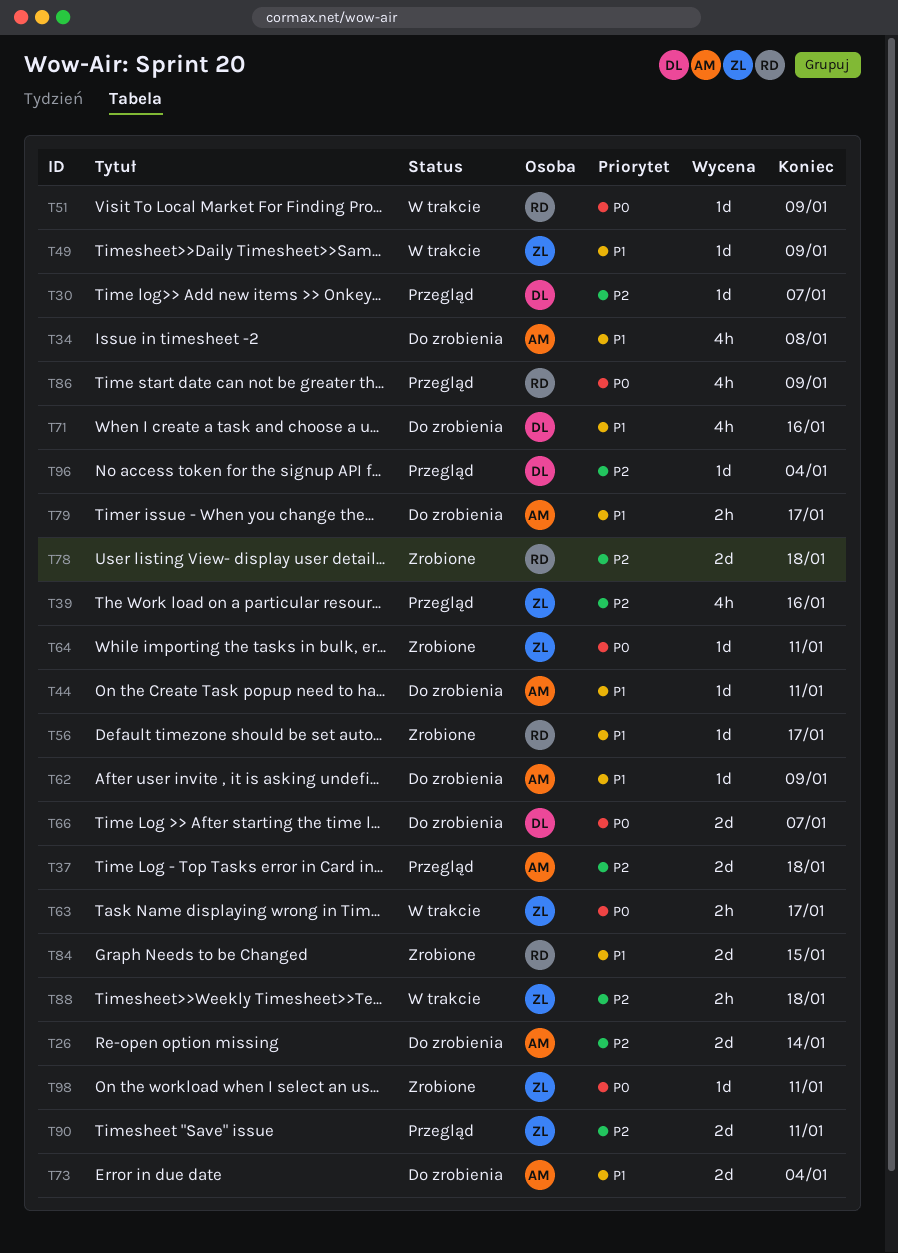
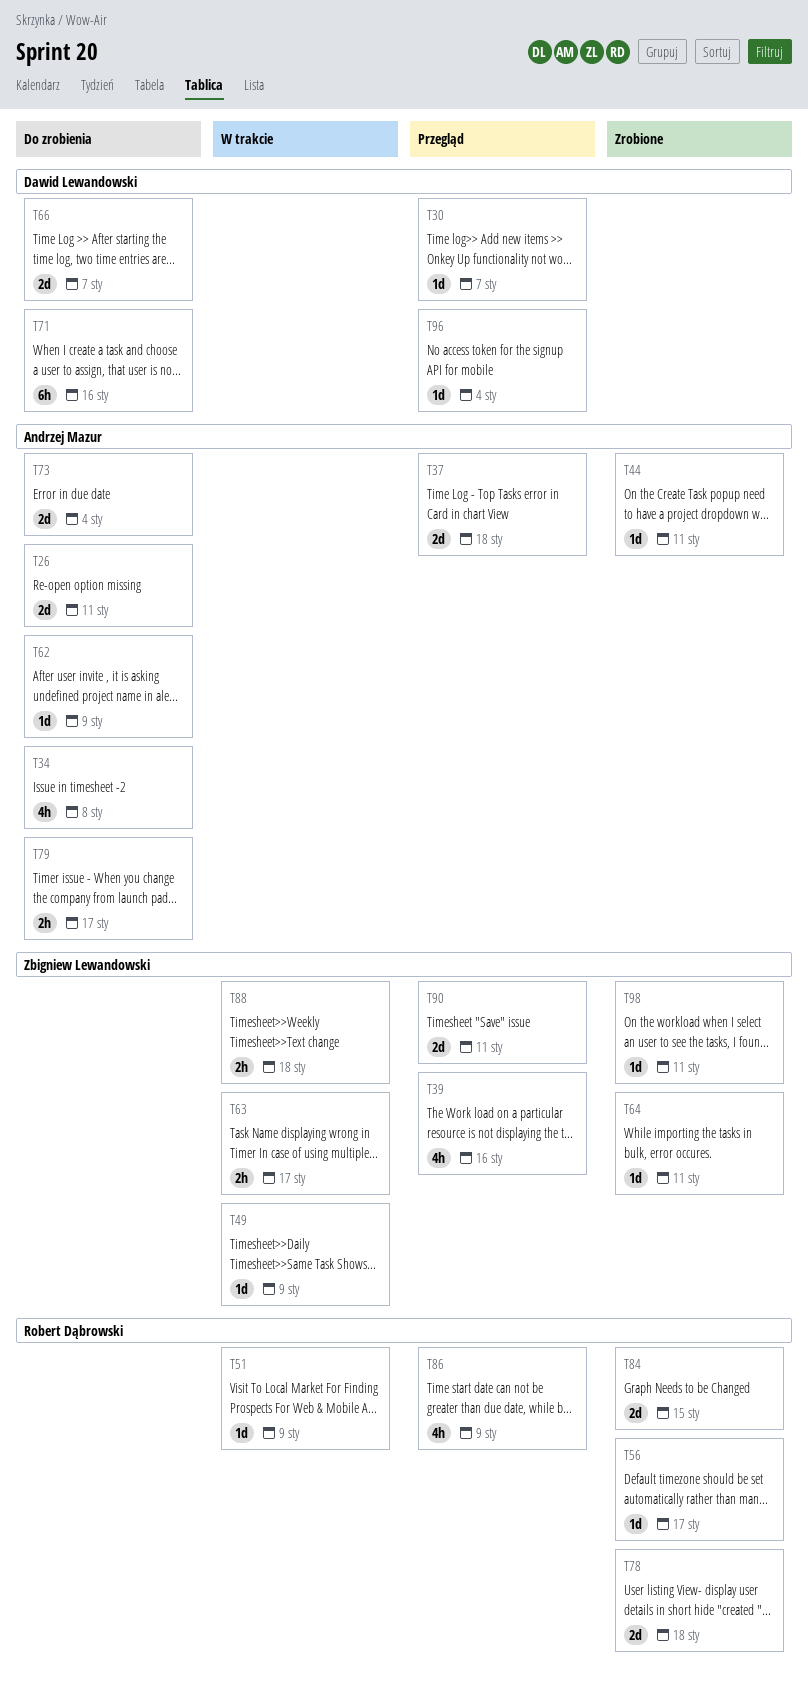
T26, due: Jan 14 -> Jan 11
T44, status: Do zrobienia -> Zrobione
T71, estimate: 4h -> 6h

